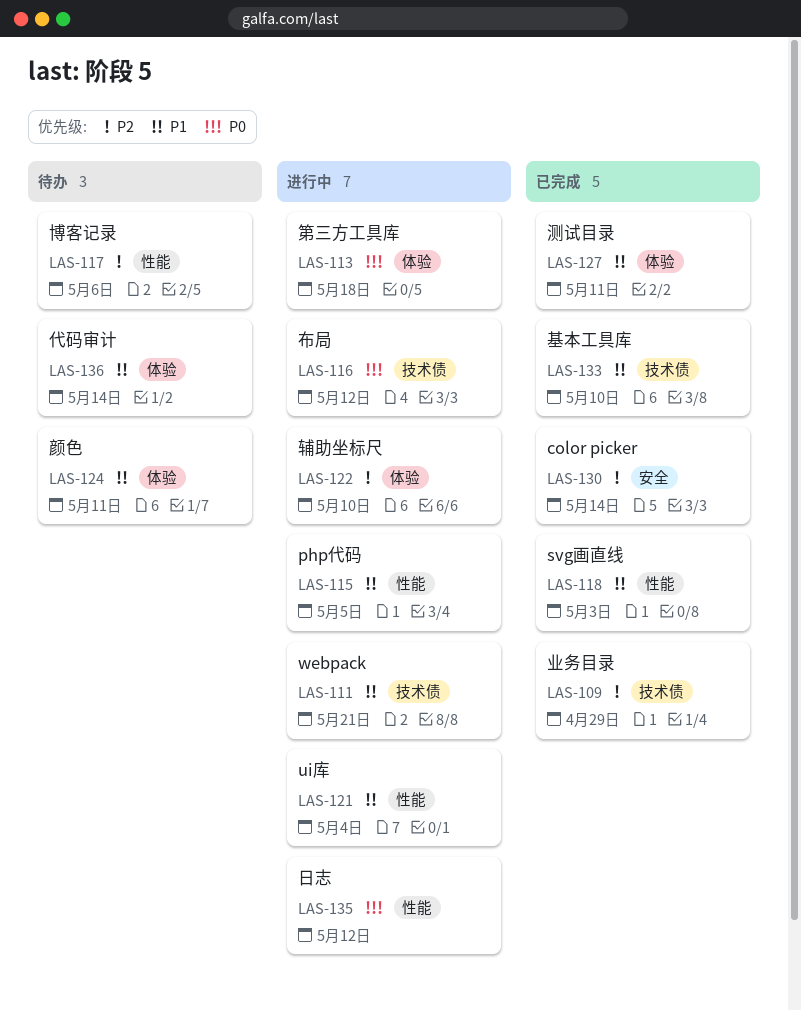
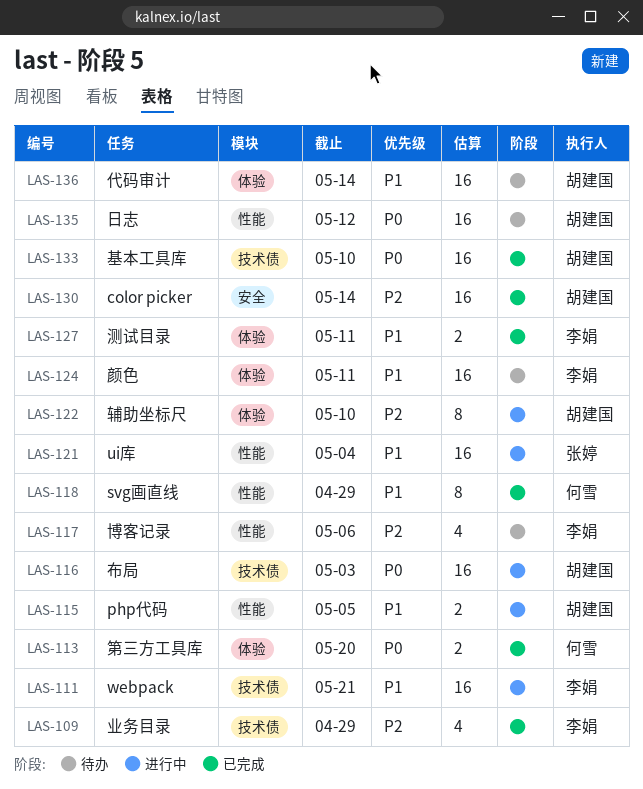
LAS-113, status: 进行中 -> 已完成
LAS-113, due: May 18 -> May 20
LAS-116, due: May 12 -> May 3
LAS-118, due: May 3 -> Apr 29
LAS-133, priority: P1 -> P0
LAS-135, status: 进行中 -> 待办

